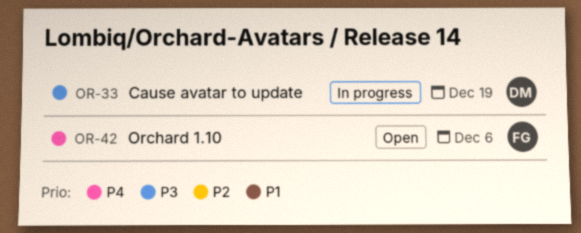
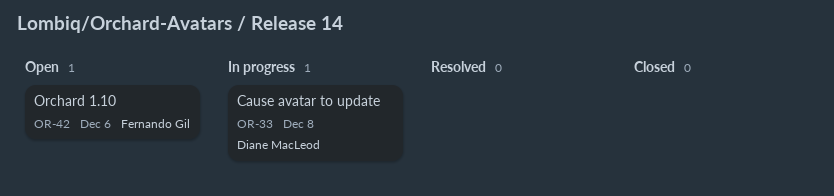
OR-33, due: Dec 19 -> Dec 8

